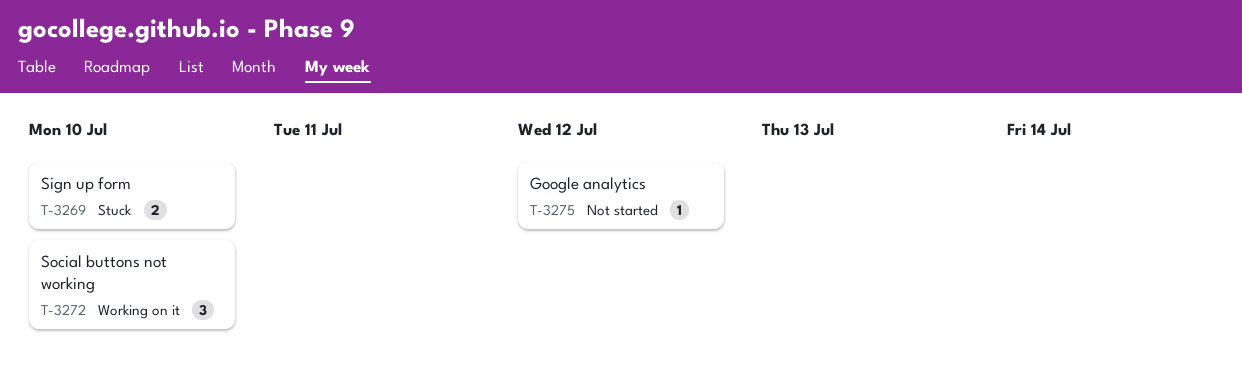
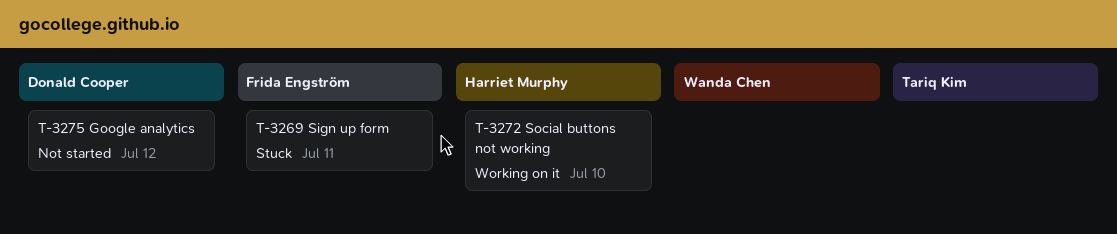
T-3269, due: Jul 10 -> Jul 11

